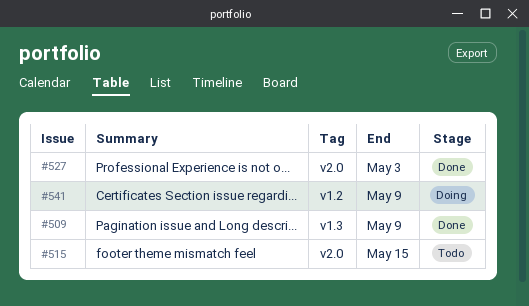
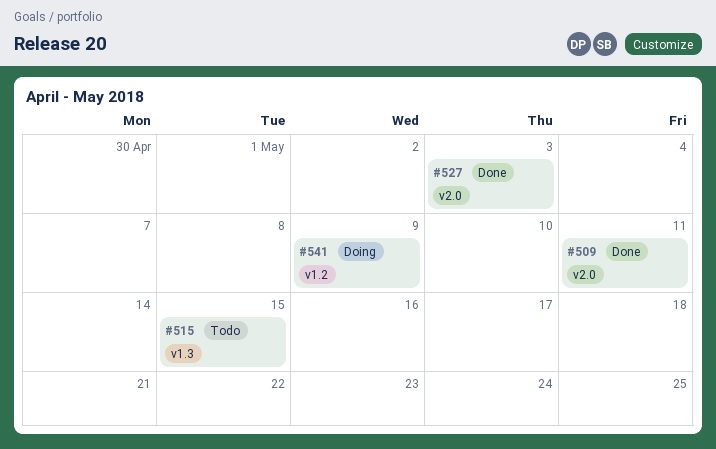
#509, label: v1.3 -> v2.0
#509, due: May 9 -> May 11
#515, label: v2.0 -> v1.3

